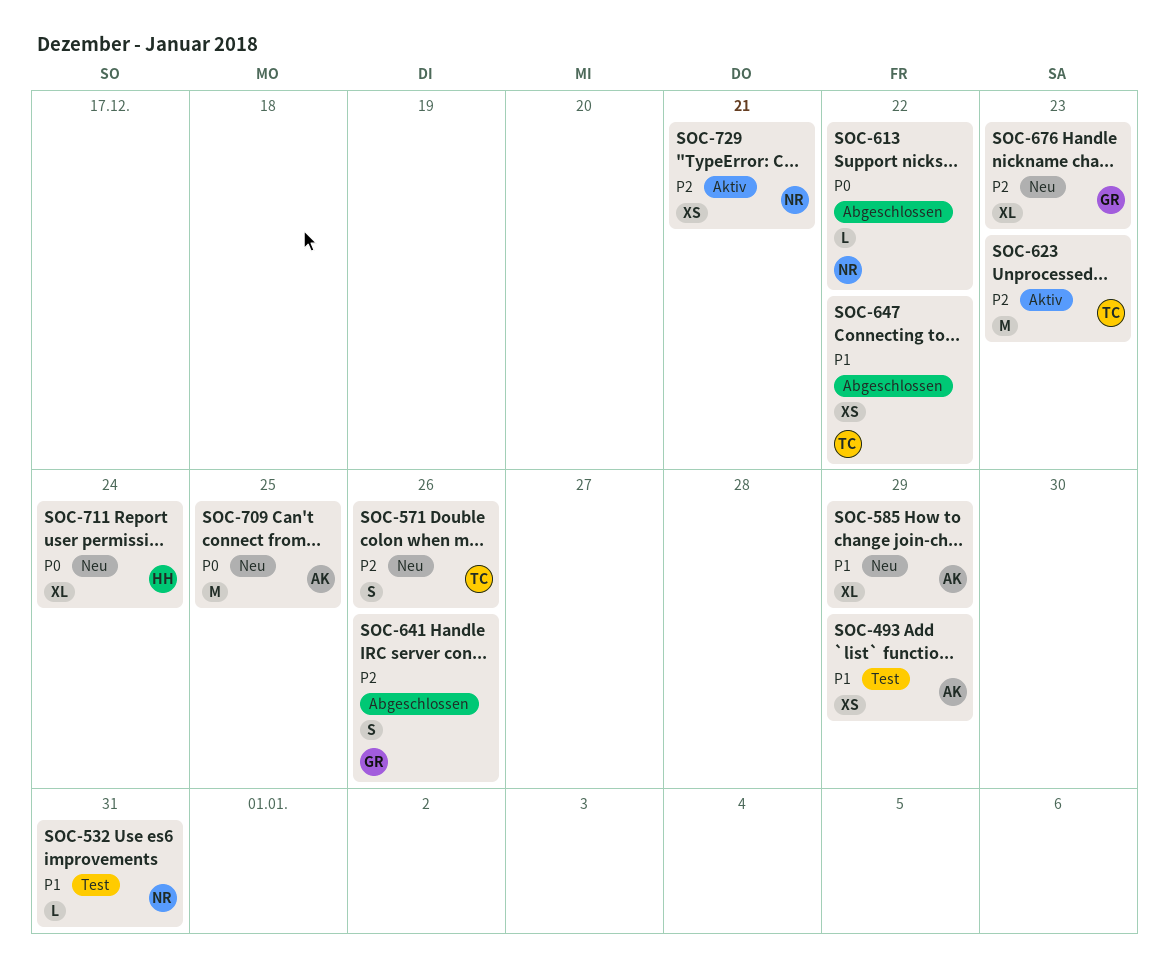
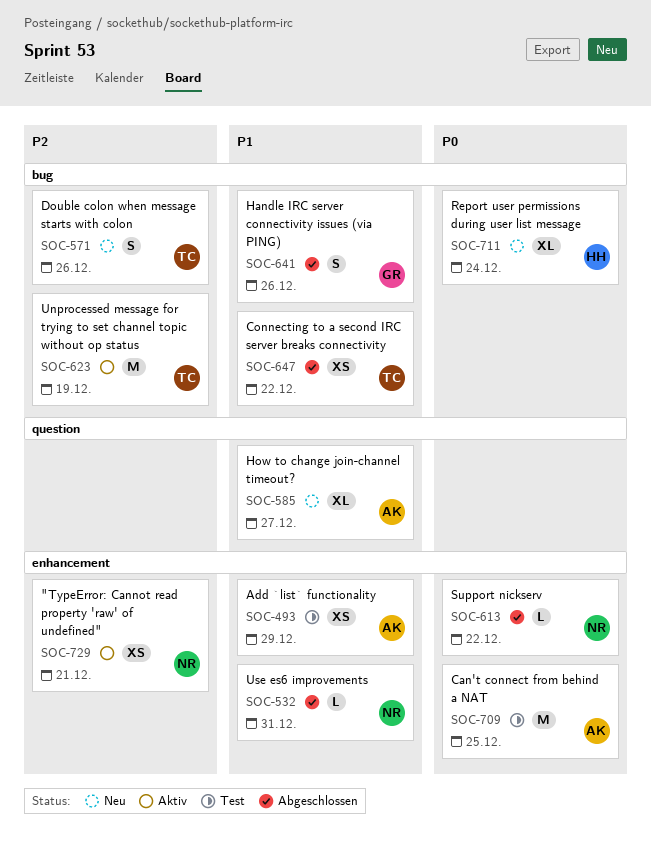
SOC-532, status: Test -> Abgeschlossen
SOC-585, due: Dec 29 -> Dec 27
SOC-623, due: Dec 23 -> Dec 19
SOC-641, priority: P2 -> P1
SOC-676: present -> none
SOC-709, status: Neu -> Test

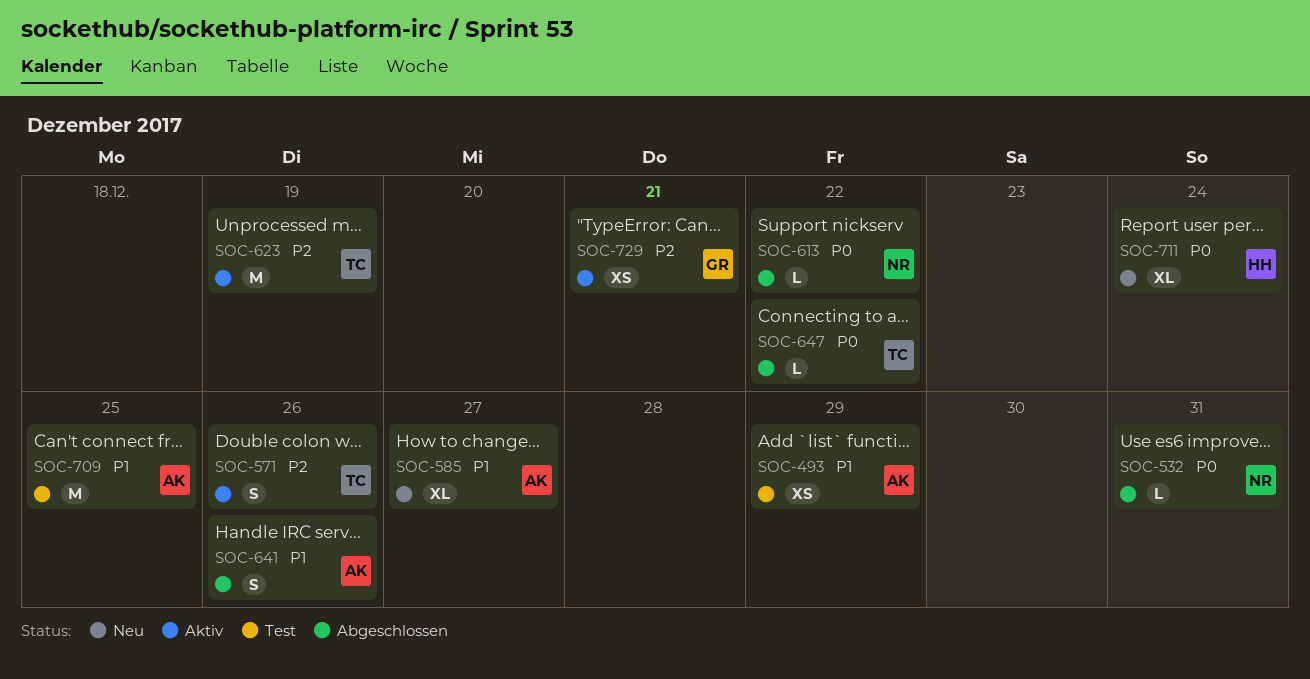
SOC-532, priority: P1 -> P0
SOC-571, status: Neu -> Aktiv
SOC-641, owner: GR -> AK
SOC-647, priority: P1 -> P0
SOC-647, estimate: XS -> L
SOC-709, priority: P0 -> P1
SOC-729, owner: NR -> GR

